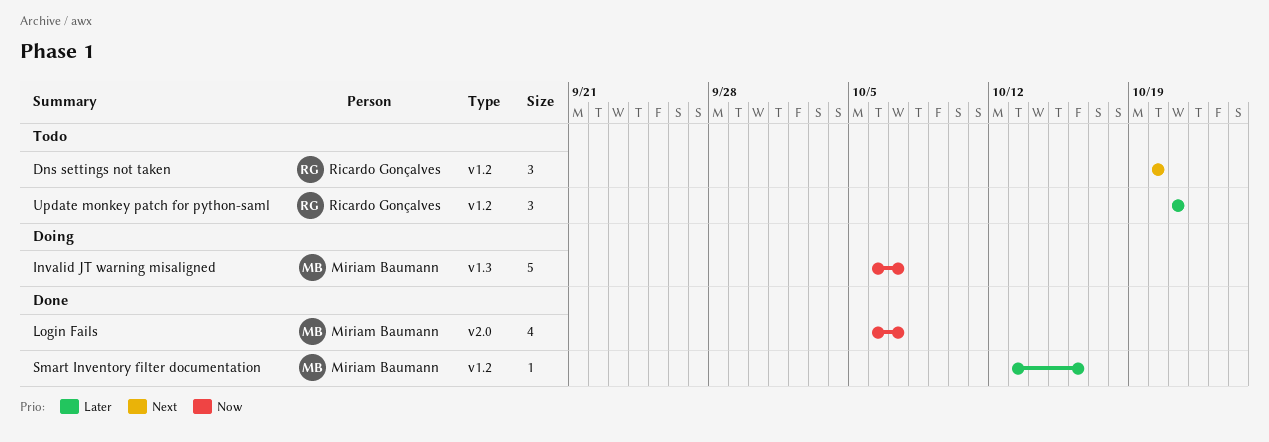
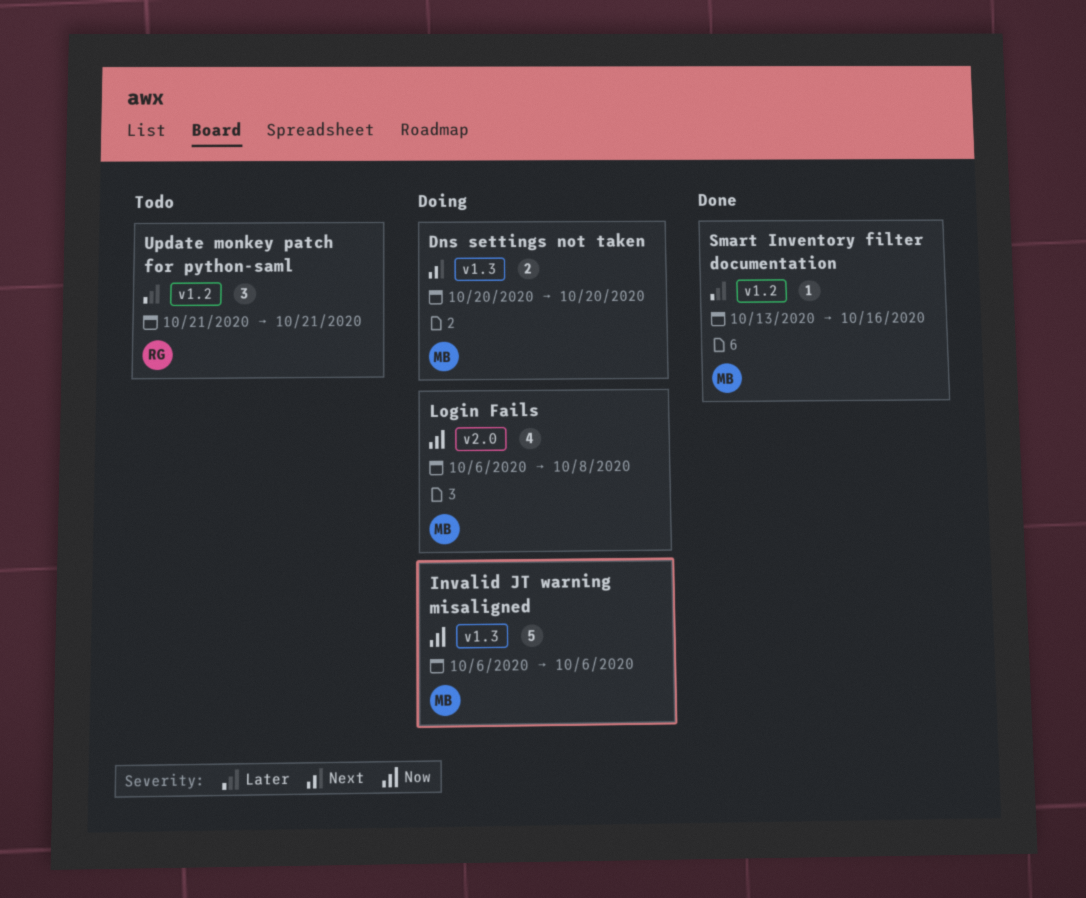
Dns settings not taken, status: Todo -> Doing
Dns settings not taken, owner: Ricardo Gonçalves -> Miriam Baumann
Dns settings not taken, label: v1.2 -> v1.3
Dns settings not taken, estimate: 3 -> 2
Invalid JT warning misaligned, due: Oct 7 -> Oct 6
Login Fails, status: Done -> Doing
Login Fails, due: Oct 7 -> Oct 8

